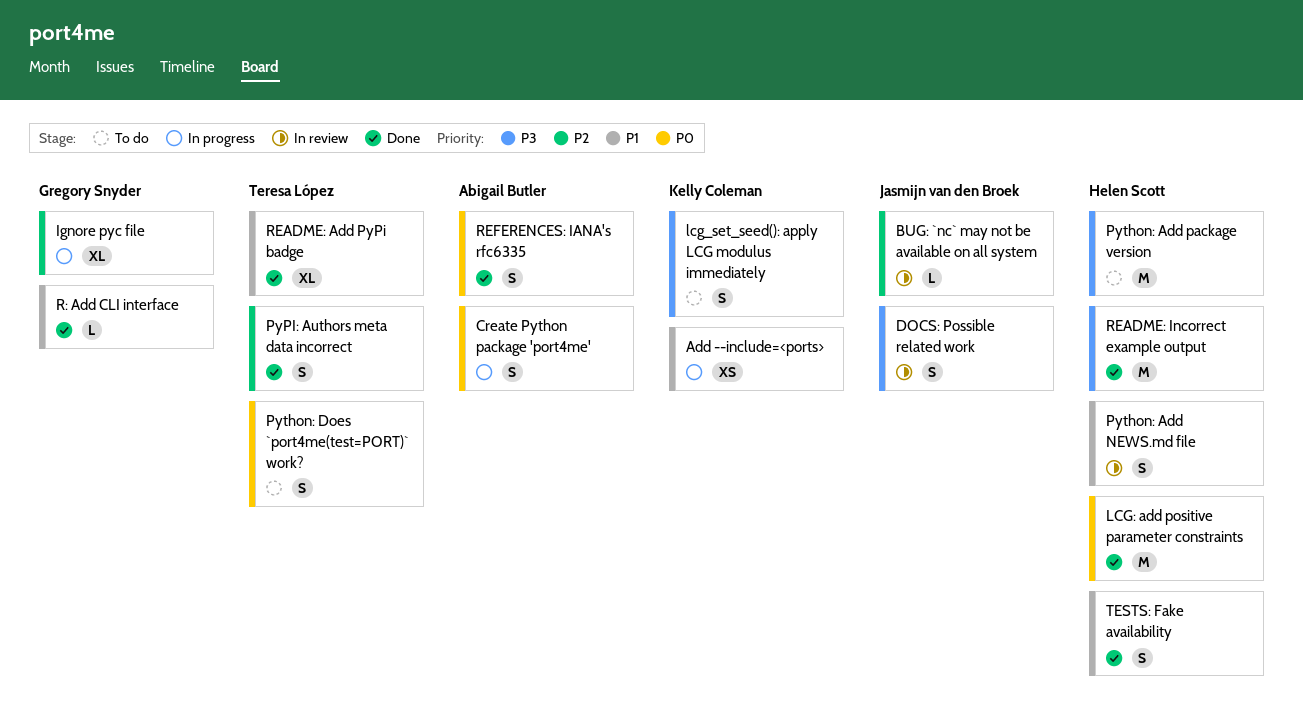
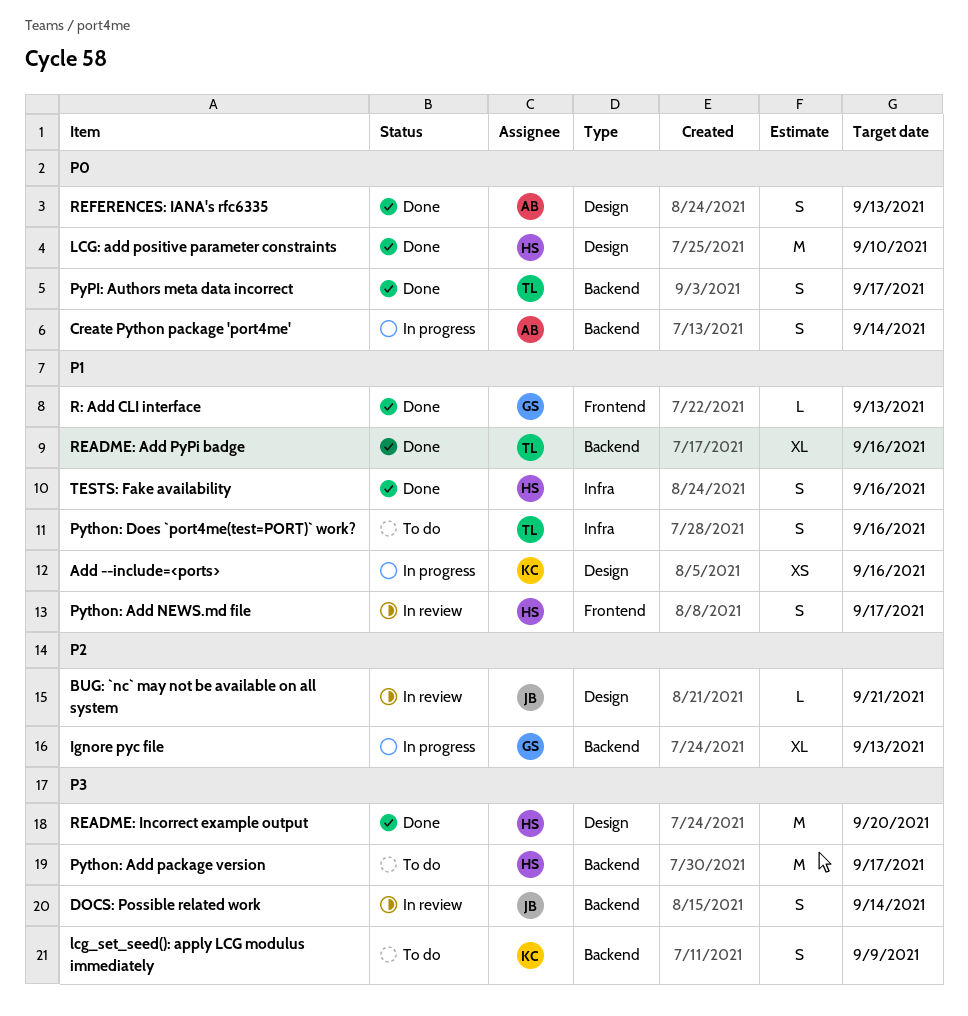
PyPI: Authors meta data incorrect, priority: P2 -> P0
Python: Does `port4me(test=PORT)` work?, priority: P0 -> P1

